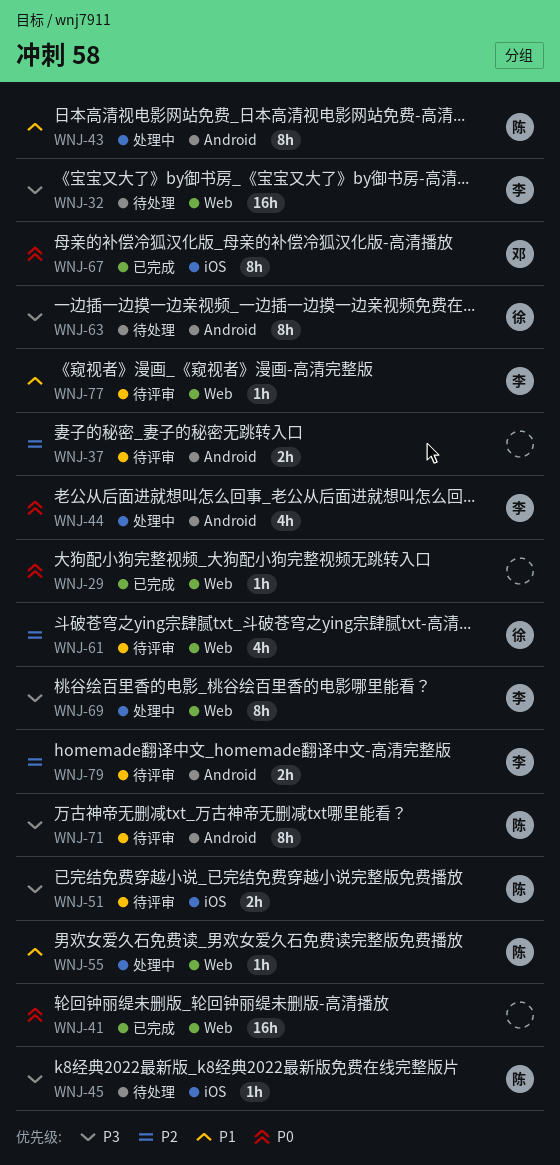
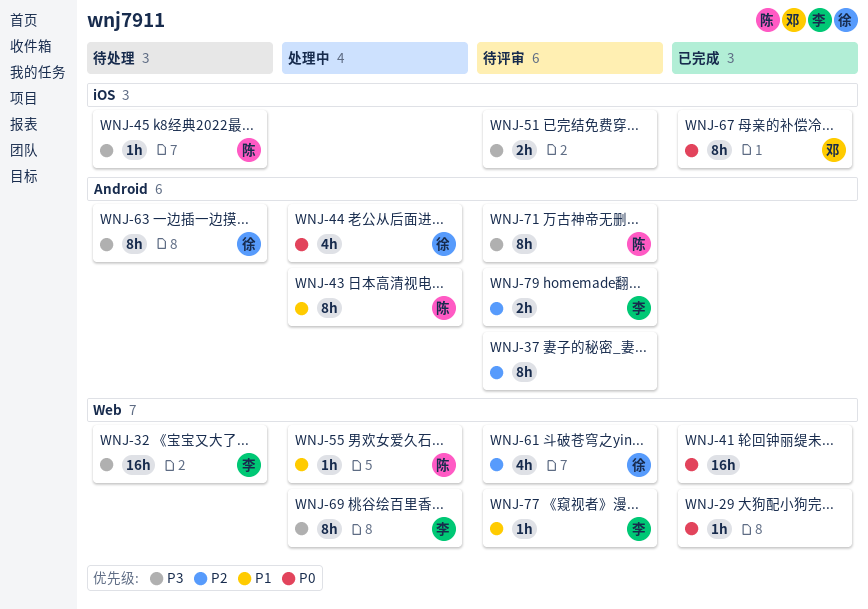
WNJ-37, estimate: 2h -> 8h
WNJ-44, owner: 李 -> 徐
WNJ-51, owner: 陈 -> none

